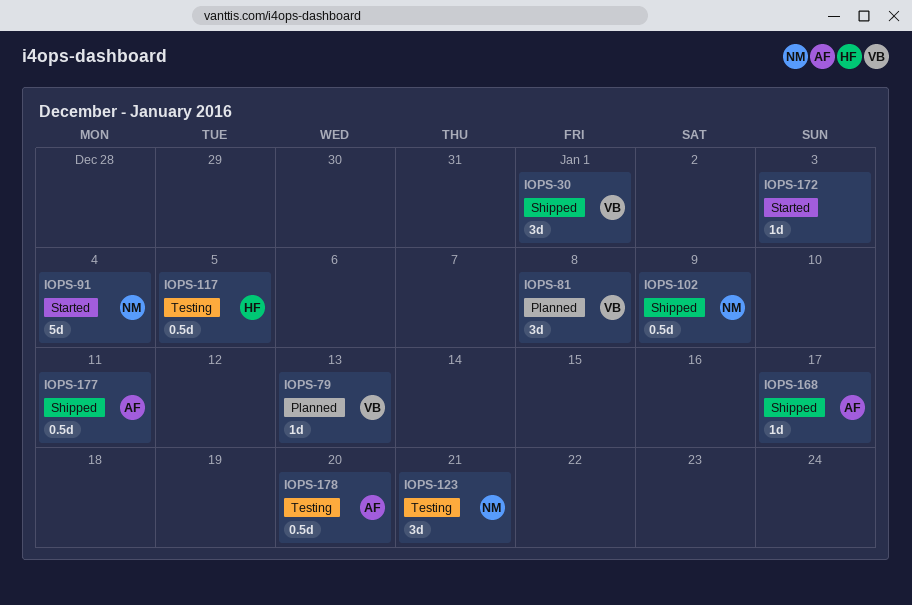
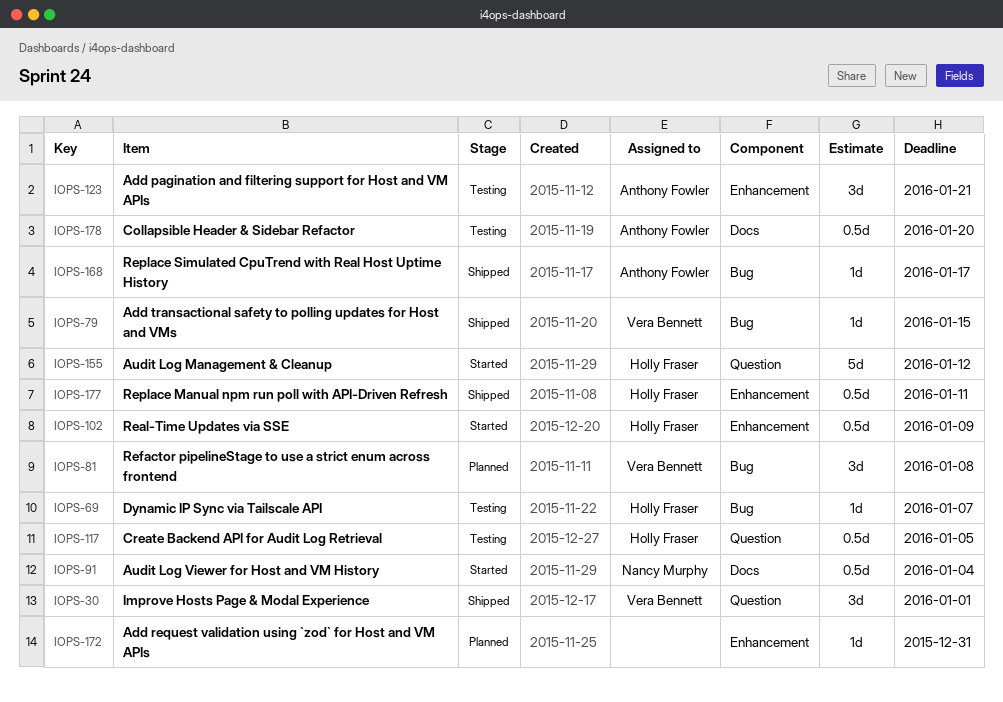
IOPS-69: none -> present
IOPS-79, status: Planned -> Shipped
IOPS-79, due: Jan 13 -> Jan 15
IOPS-91, estimate: 5d -> 0.5d
IOPS-102, status: Shipped -> Started
IOPS-102, owner: Nancy Murphy -> Holly Fraser
IOPS-123, owner: Nancy Murphy -> Anthony Fowler
IOPS-155: none -> present
IOPS-172, status: Started -> Planned
IOPS-172, due: Jan 3 -> Dec 31
IOPS-177, owner: Anthony Fowler -> Holly Fraser

